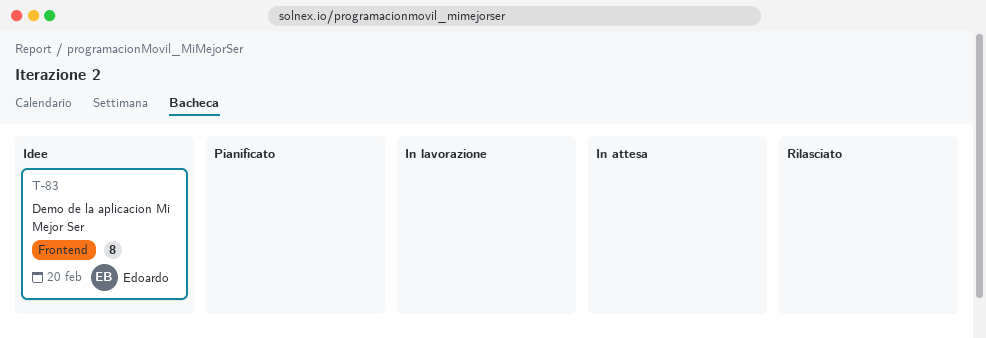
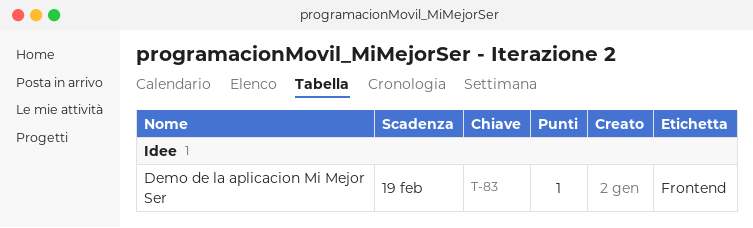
T-83, estimate: 8 -> 1
T-83, due: Feb 20 -> Feb 19

